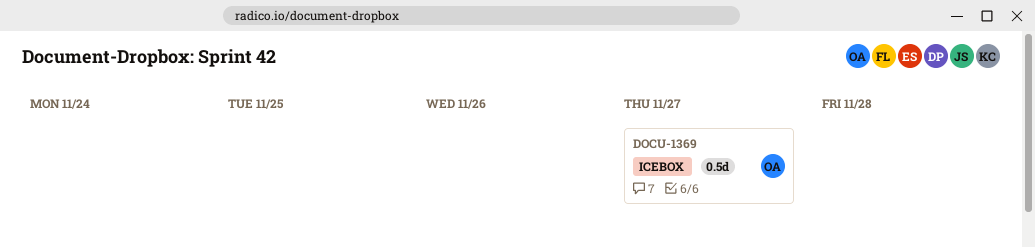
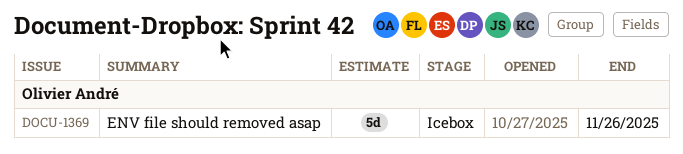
DOCU-1369, estimate: 0.5d -> 5d
DOCU-1369, due: Nov 27 -> Nov 26

